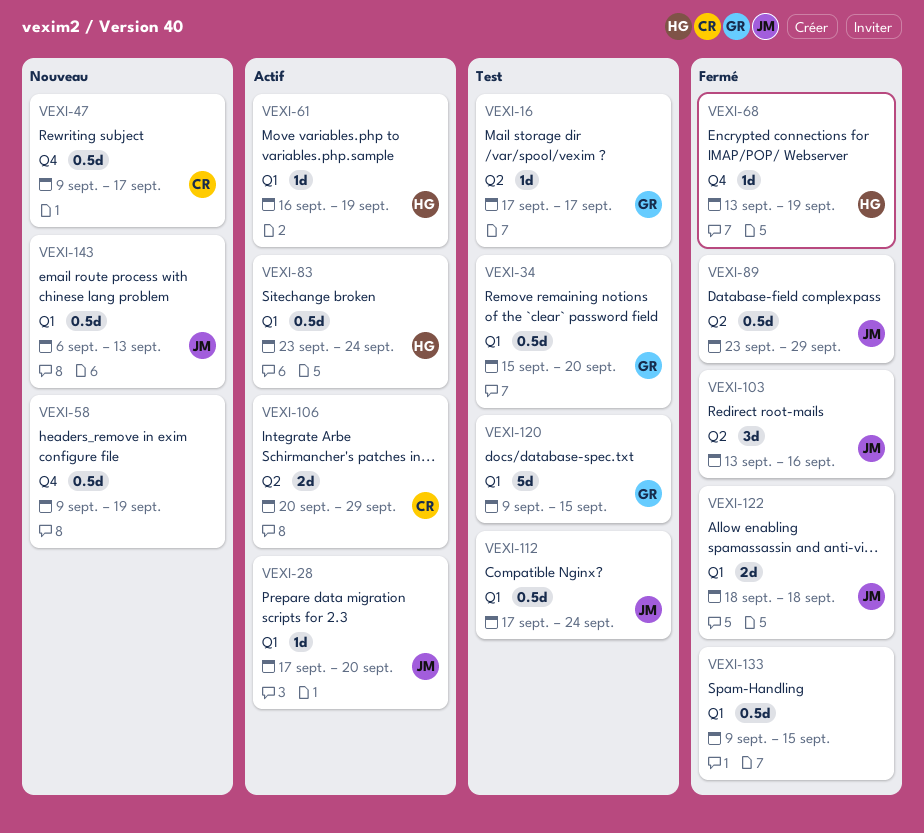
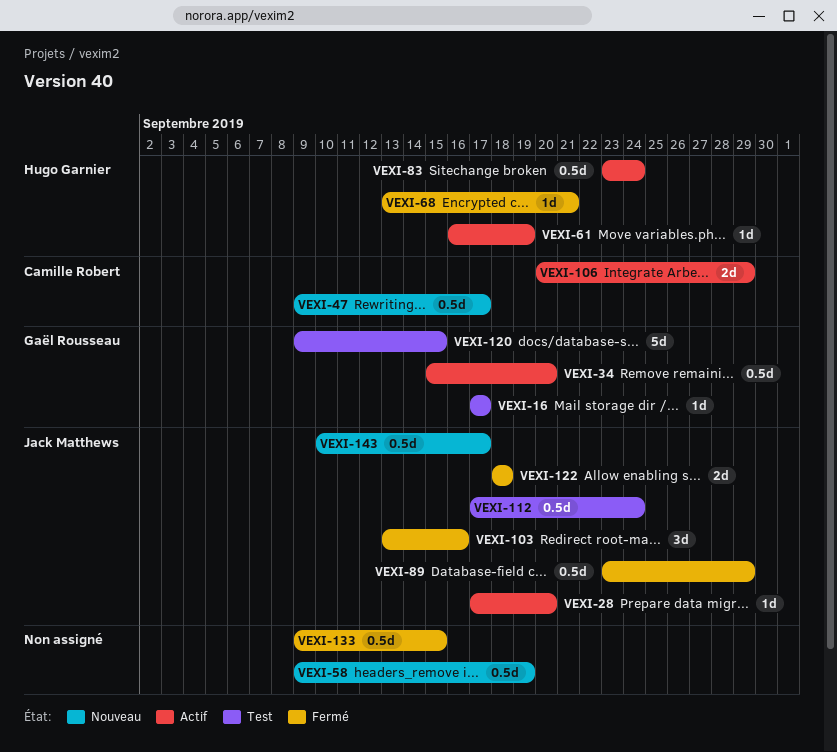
VEXI-34, status: Test -> Actif
VEXI-68, due: Sep 19 -> Sep 21
VEXI-143, start: Sep 6 -> Sep 10
VEXI-143, due: Sep 13 -> Sep 17

